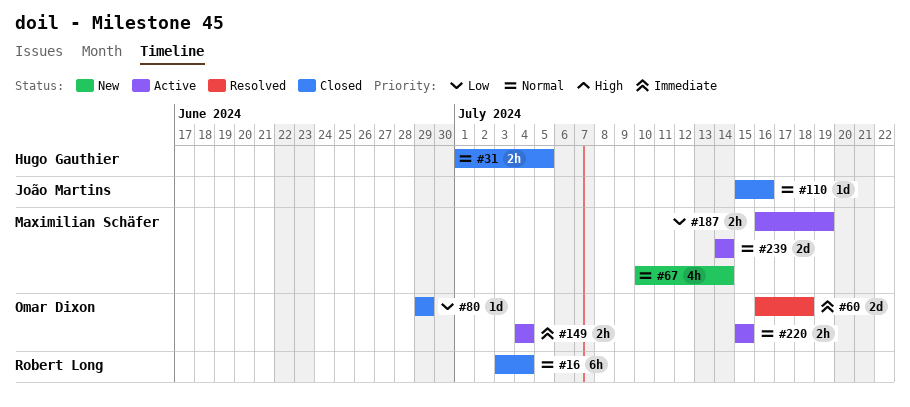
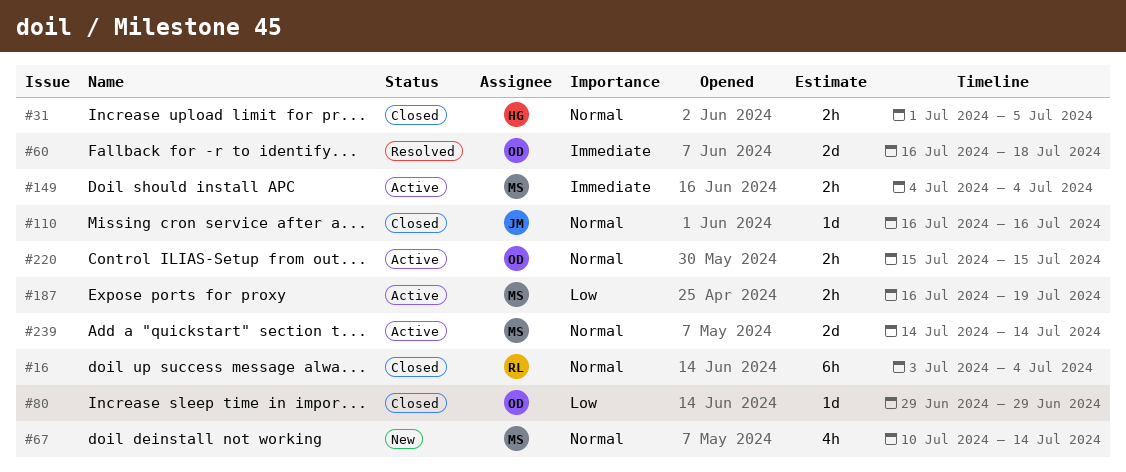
#110, start: Jul 15 -> Jul 16
#149, owner: Omar Dixon -> Maximilian Schäfer

